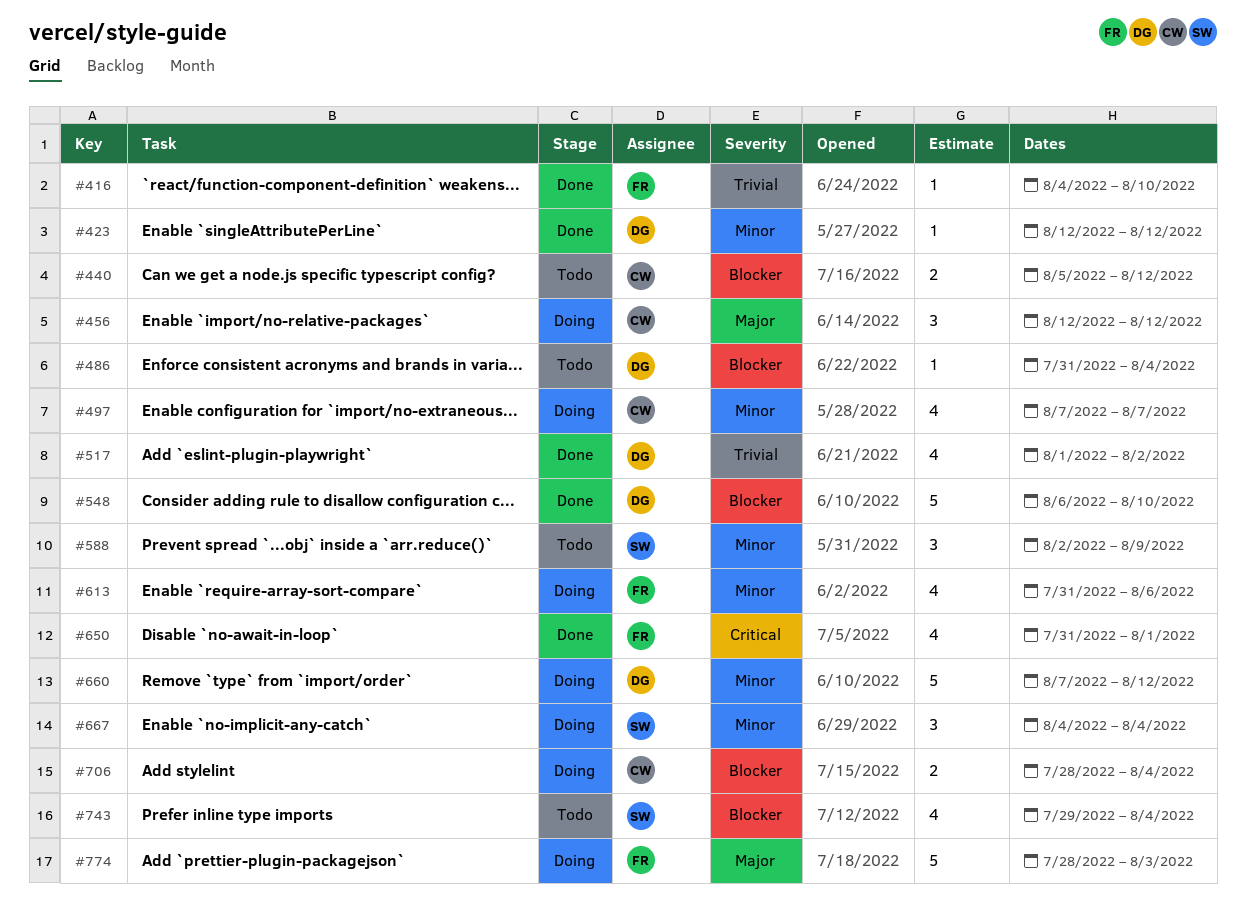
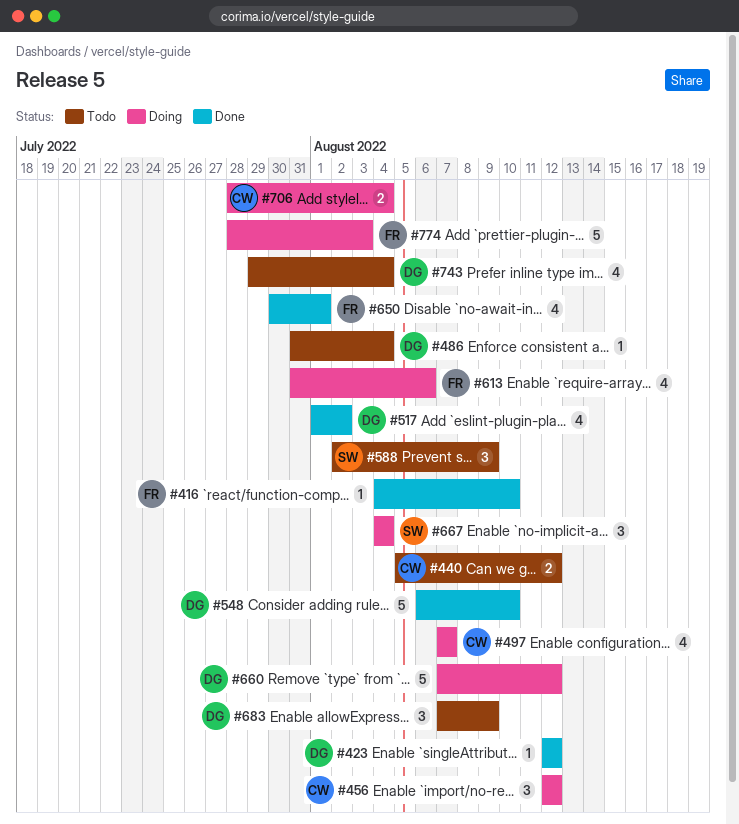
#650, start: Jul 31 -> Jul 30
#683: none -> present
#743, owner: SW -> DG

